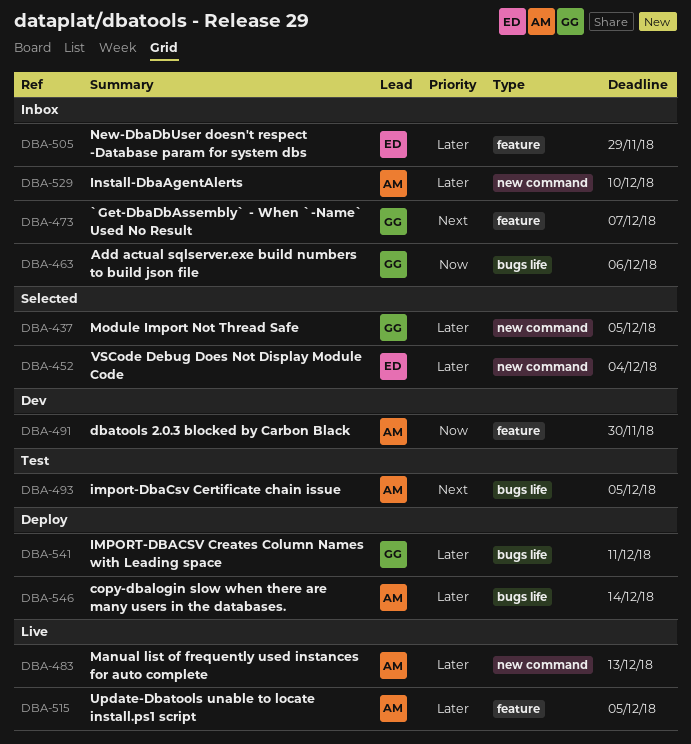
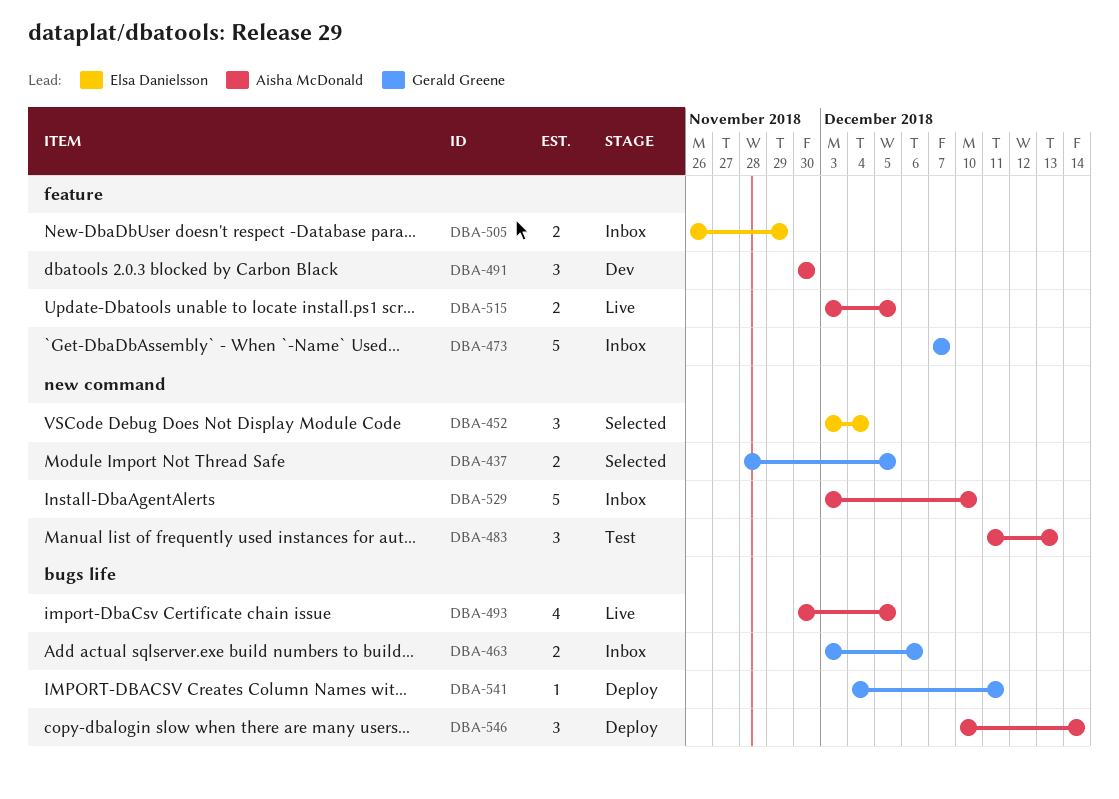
DBA-483, status: Live -> Test
DBA-493, status: Test -> Live

